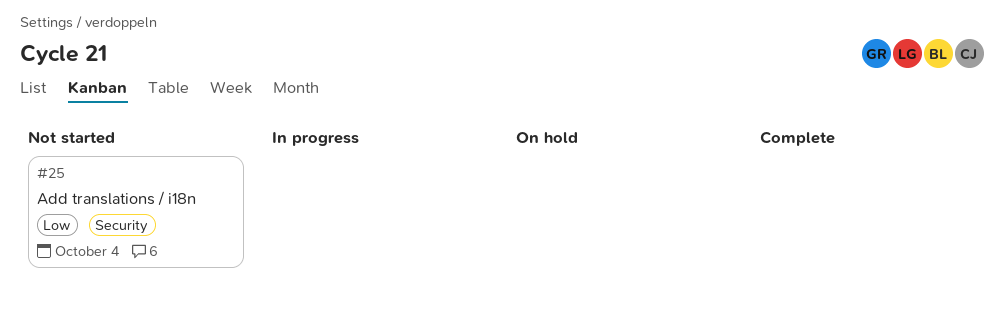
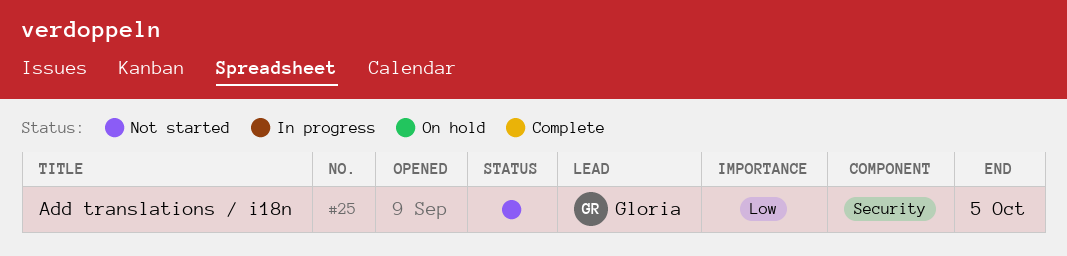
#25, due: Oct 4 -> Oct 5

